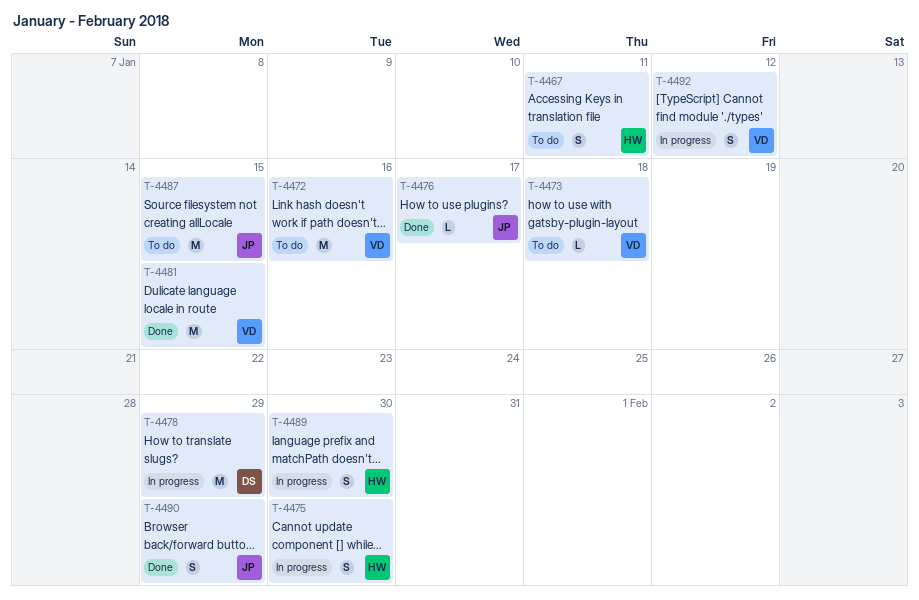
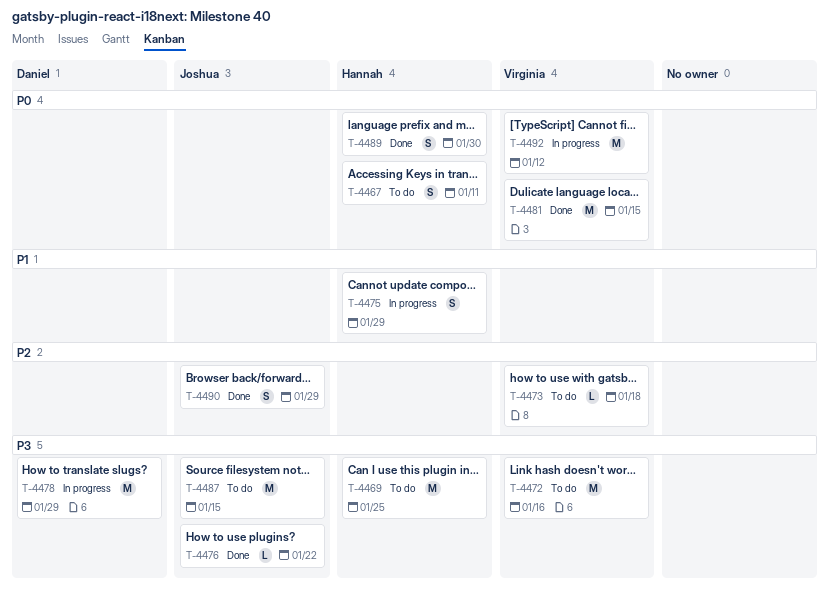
T-4469: none -> present
T-4475, due: Jan 30 -> Jan 29
T-4476, due: Jan 17 -> Jan 22
T-4489, status: In progress -> Done
T-4492, estimate: S -> M

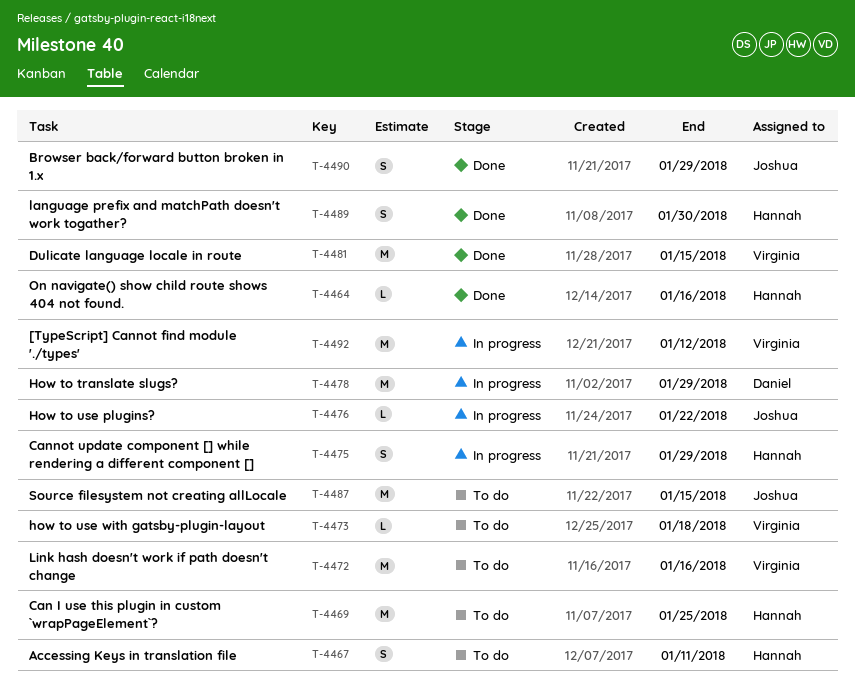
T-4464: none -> present
T-4476, status: Done -> In progress

